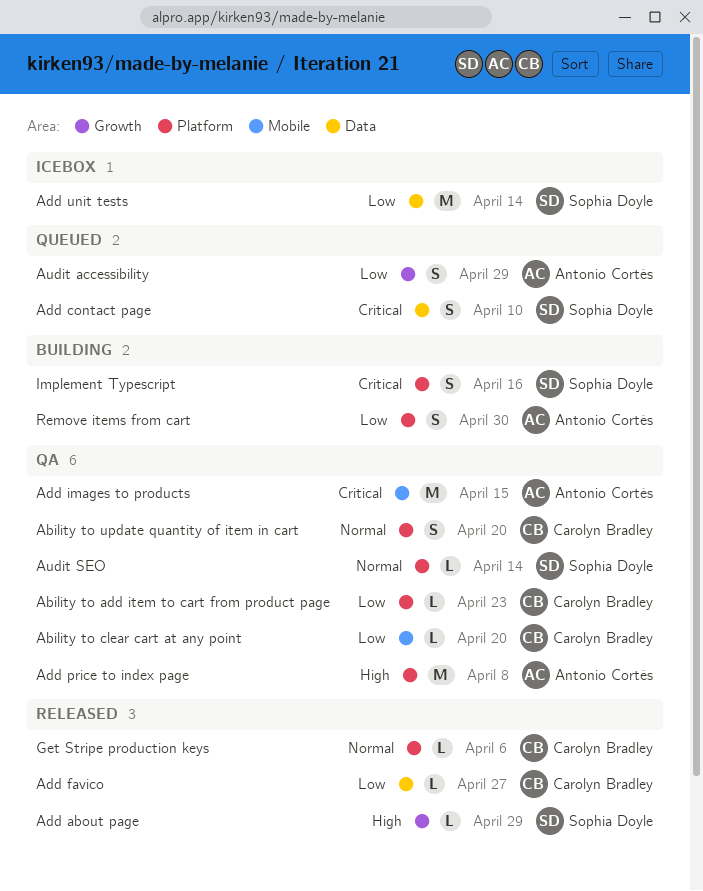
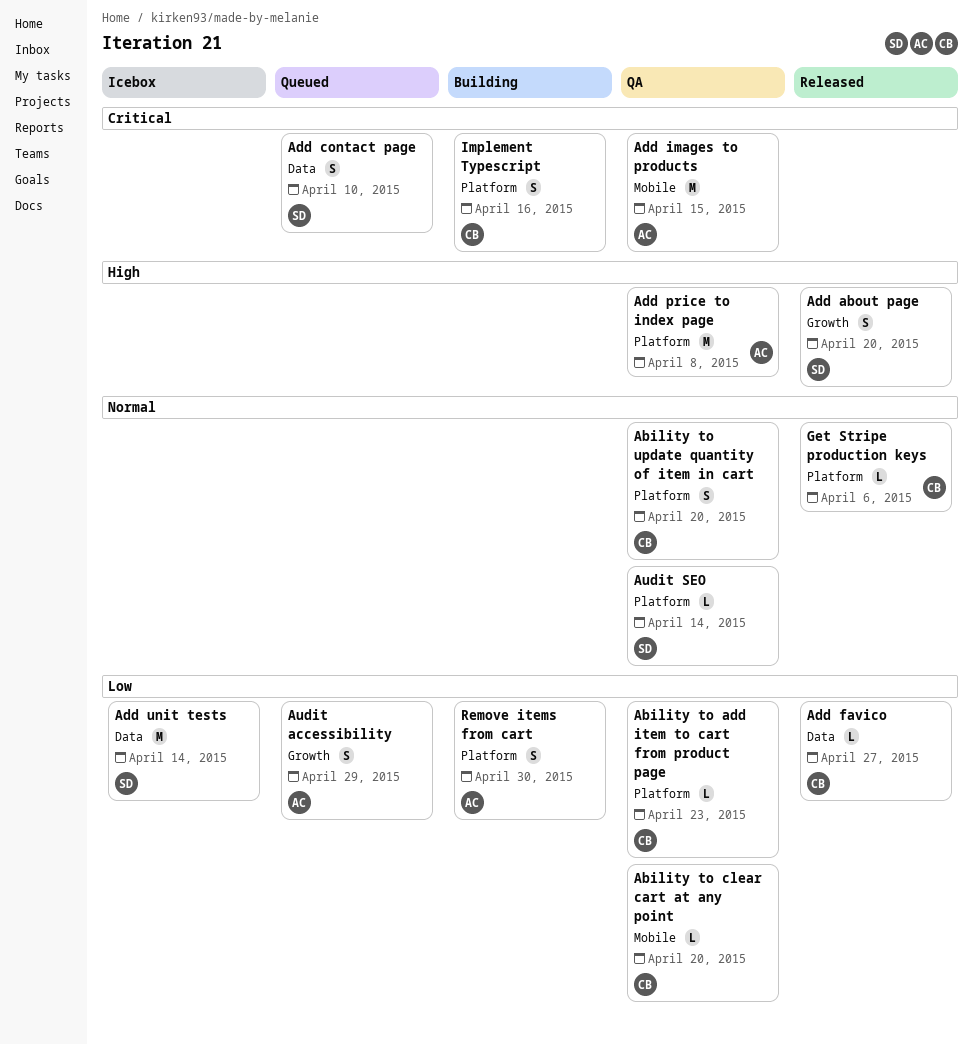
Add about page, estimate: L -> S
Add about page, due: Apr 29 -> Apr 20
Implement Typescript, owner: Sophia Doyle -> Carolyn Bradley

